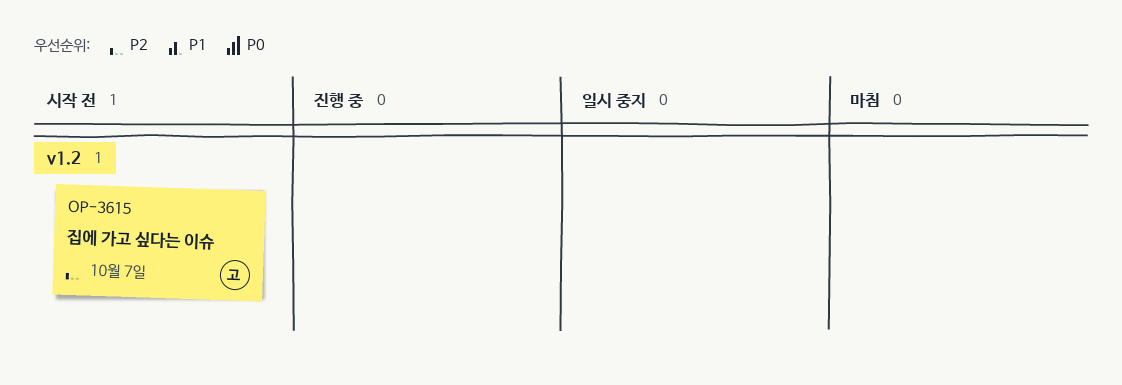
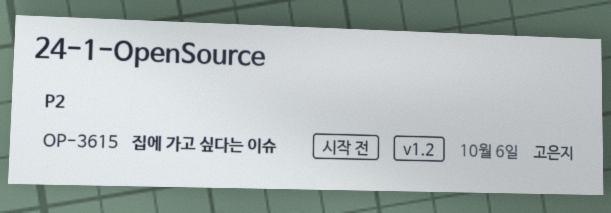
OP-3615, due: Oct 7 -> Oct 6

